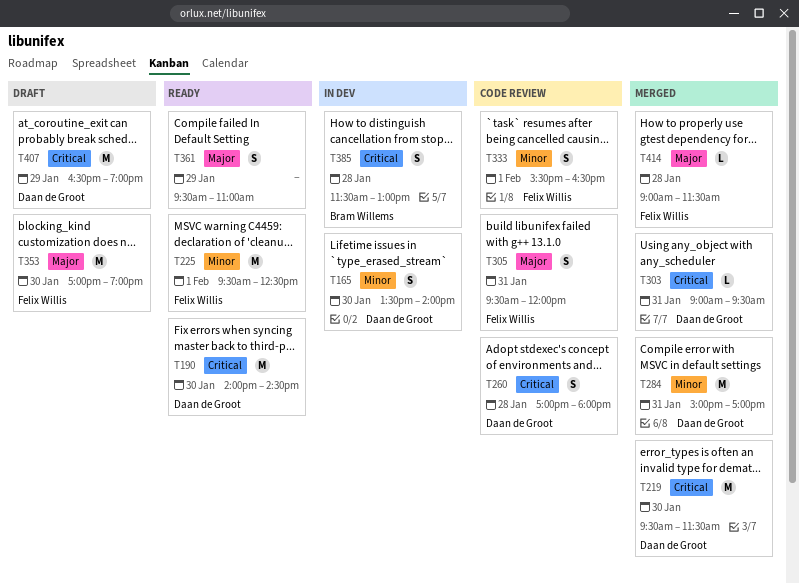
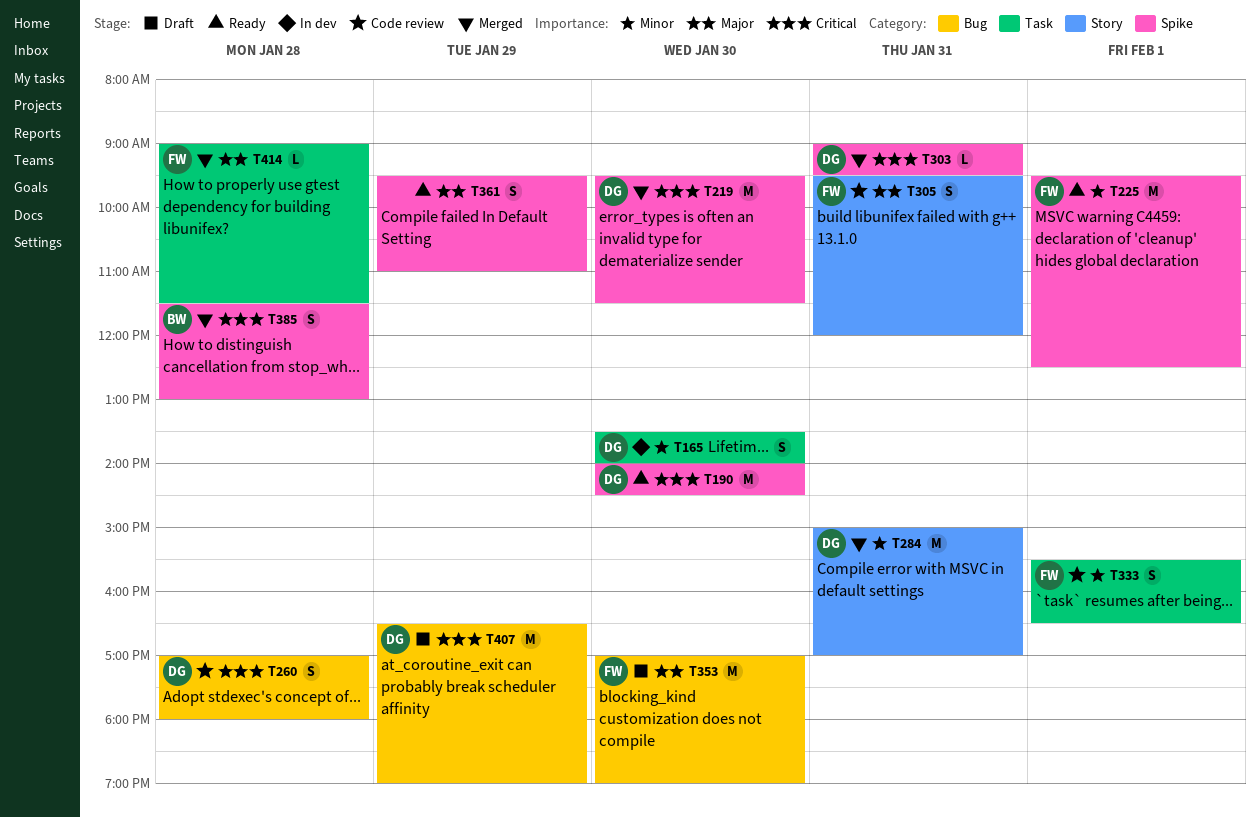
T385, status: In dev -> Merged

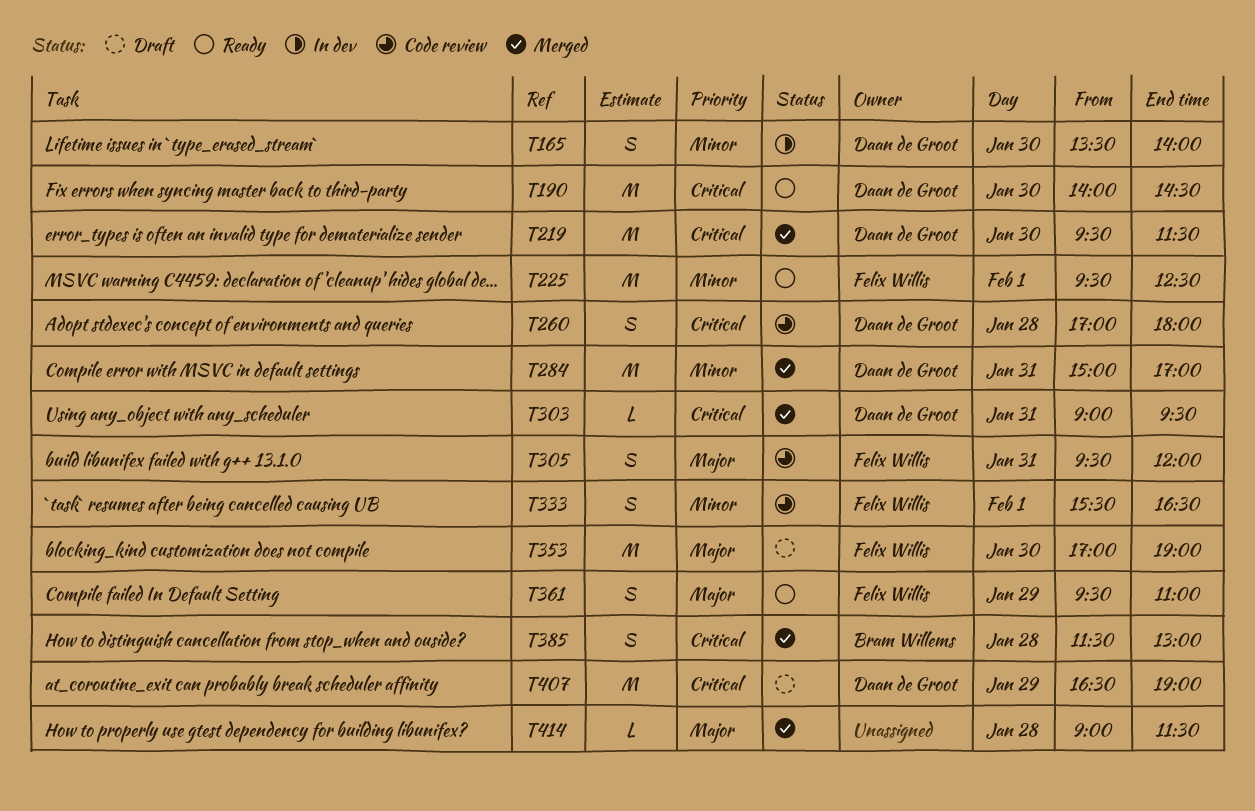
T361, owner: none -> Felix Willis
T414, owner: Felix Willis -> none

